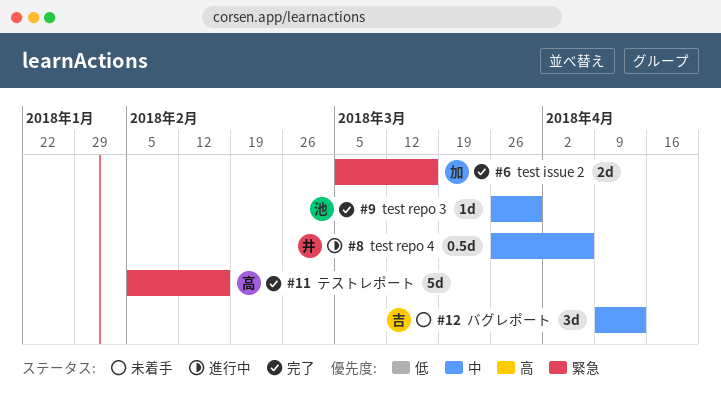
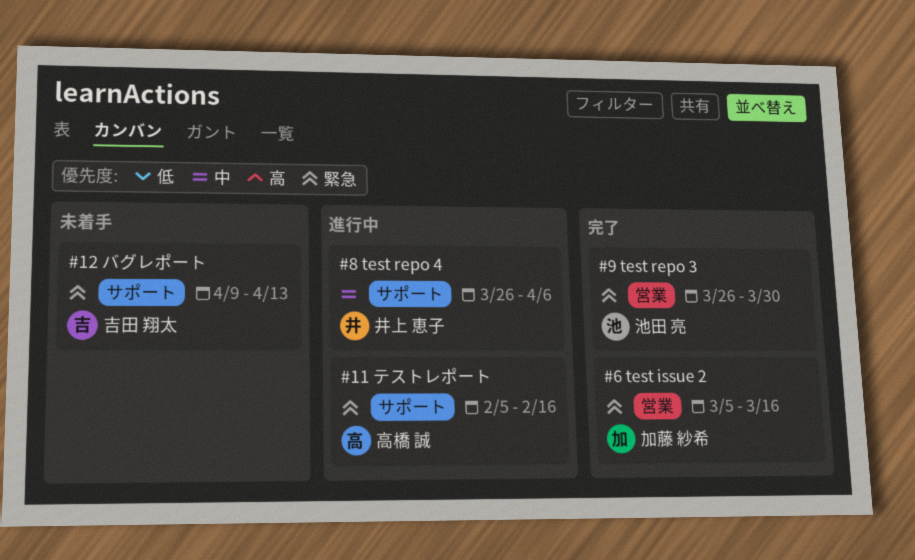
#9, priority: 中 -> 緊急
#11, status: 完了 -> 進行中
#12, priority: 中 -> 緊急

